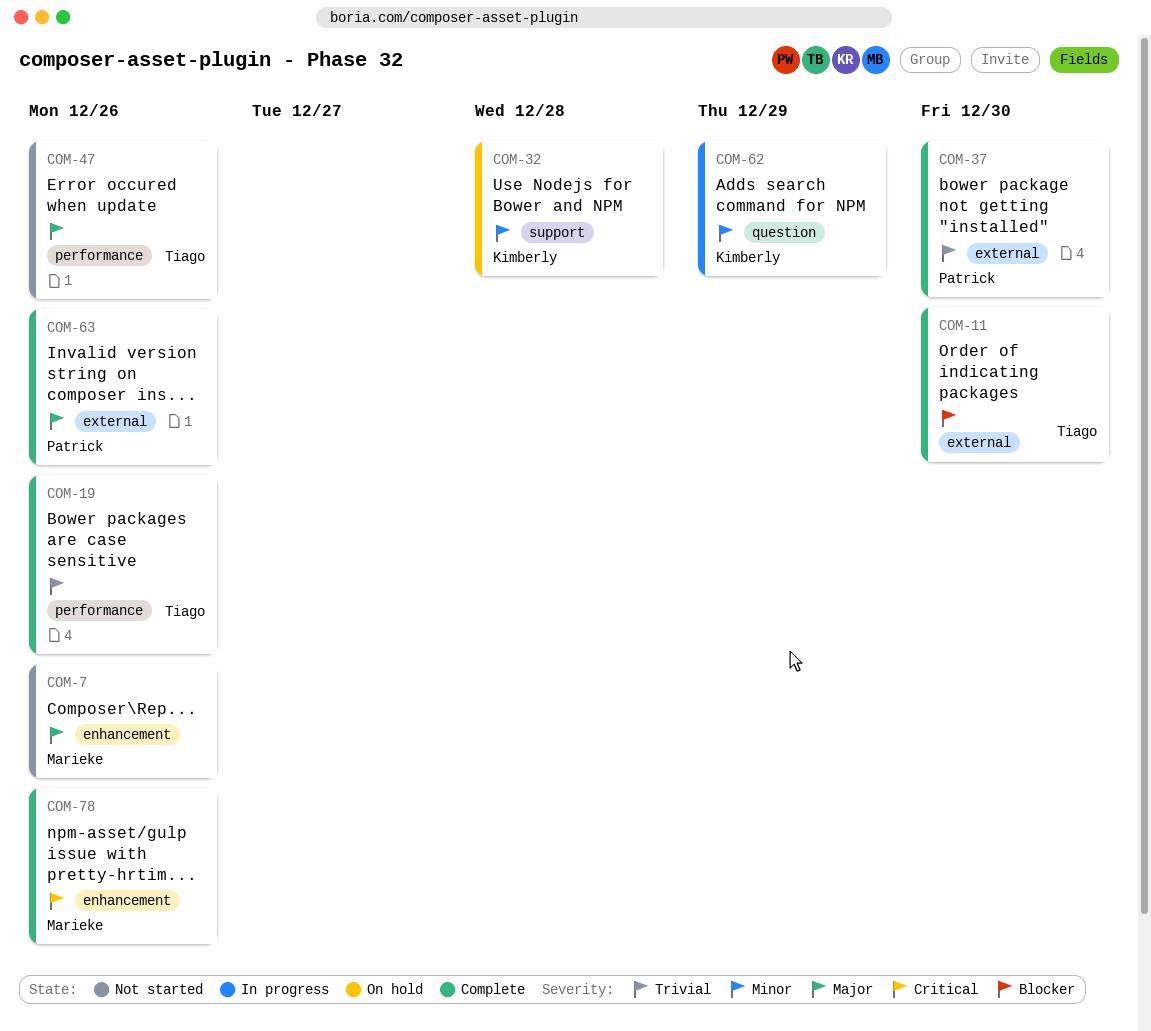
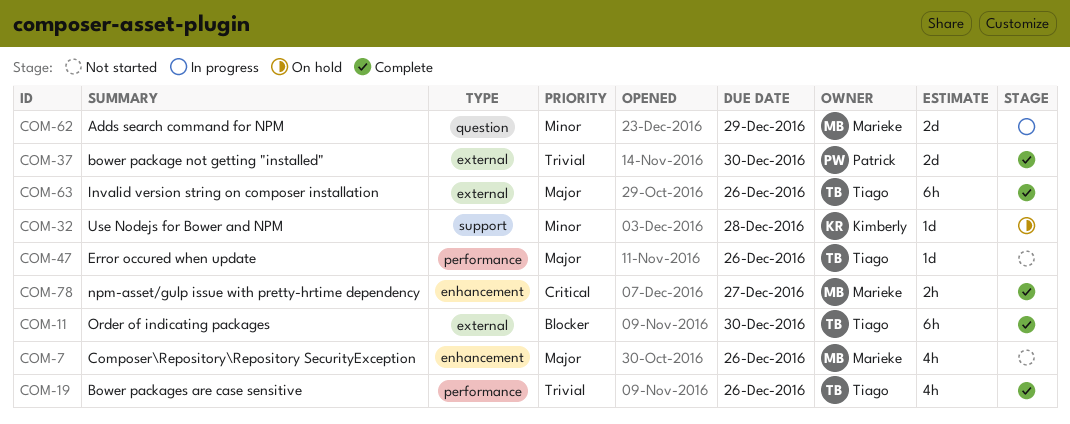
COM-62, owner: Kimberly -> Marieke
COM-63, owner: Patrick -> Tiago
COM-78, due: Dec 26 -> Dec 27

